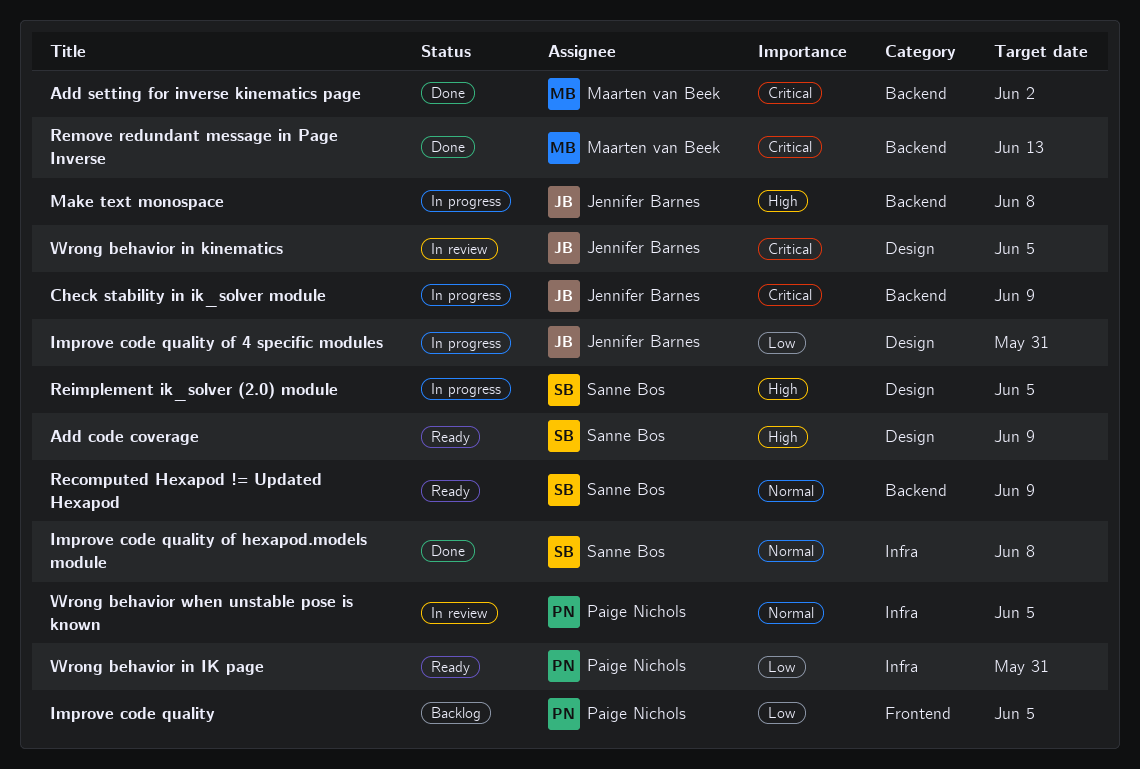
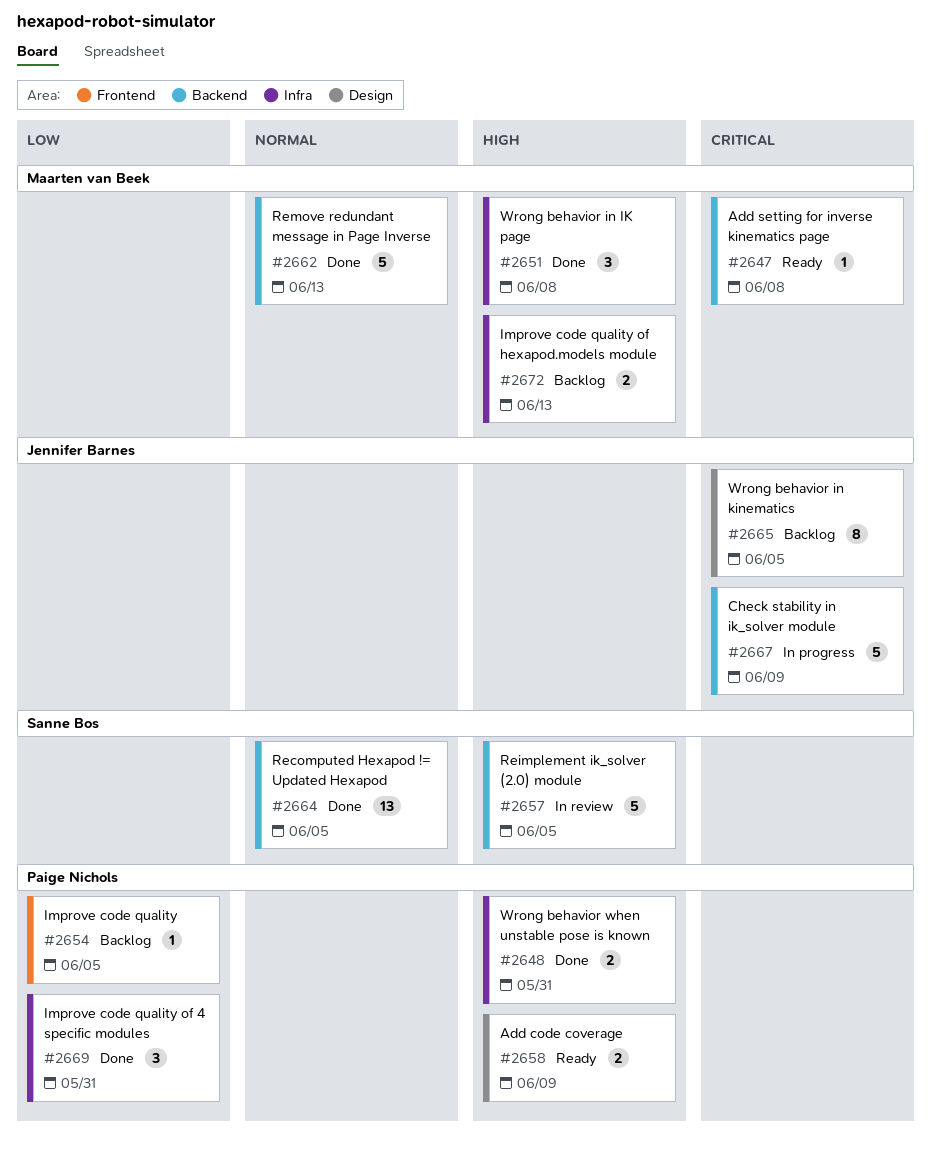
Add code coverage, owner: Sanne Bos -> Paige Nichols
Add setting for inverse kinematics page, status: Done -> Ready
Add setting for inverse kinematics page, due: Jun 2 -> Jun 8
Improve code quality of 4 specific modules, status: In progress -> Done
Improve code quality of 4 specific modules, owner: Jennifer Barnes -> Paige Nichols
Improve code quality of 4 specific modules, label: Design -> Infra
Improve code quality of hexapod.models module, status: Done -> Backlog
Improve code quality of hexapod.models module, owner: Sanne Bos -> Maarten van Beek
Improve code quality of hexapod.models module, priority: Normal -> High
Improve code quality of hexapod.models module, due: Jun 8 -> Jun 13
Make text monospace: present -> none
Recomputed Hexapod != Updated Hexapod, status: Ready -> Done
Recomputed Hexapod != Updated Hexapod, due: Jun 9 -> Jun 5
Reimplement ik_solver (2.0) module, status: In progress -> In review
Reimplement ik_solver (2.0) module, label: Design -> Backend
Remove redundant message in Page Inverse, priority: Critical -> Normal
Wrong behavior in IK page, status: Ready -> Done
Wrong behavior in IK page, owner: Paige Nichols -> Maarten van Beek
Wrong behavior in IK page, priority: Low -> High
Wrong behavior in IK page, due: May 31 -> Jun 8
Wrong behavior in kinematics, status: In review -> Backlog
Wrong behavior when unstable pose is known, status: In review -> Done
Wrong behavior when unstable pose is known, priority: Normal -> High
Wrong behavior when unstable pose is known, due: Jun 5 -> May 31

